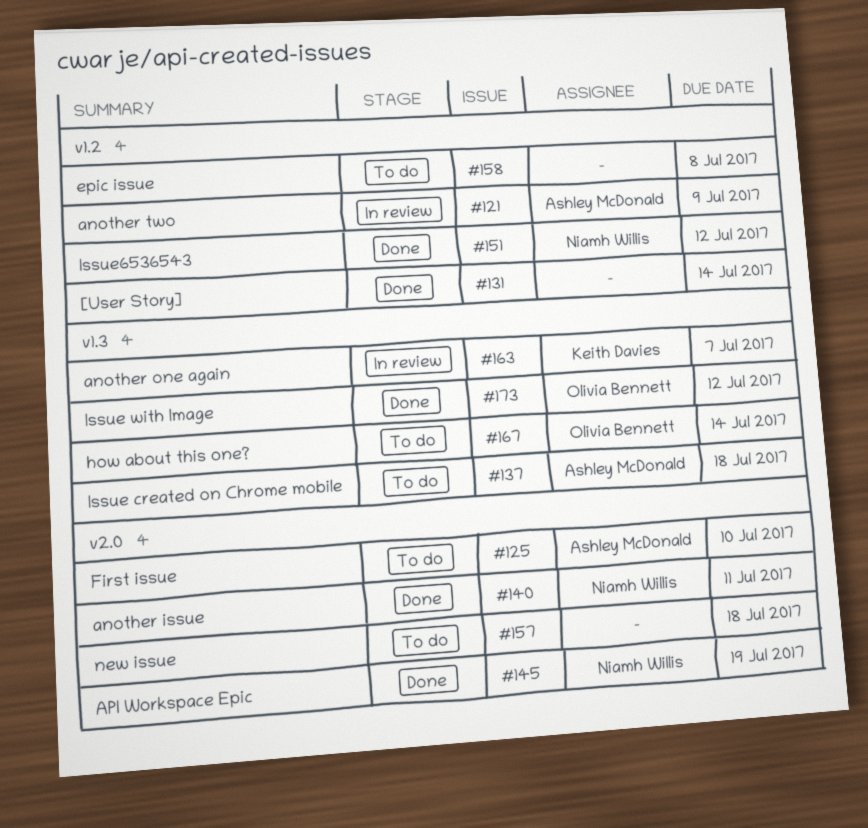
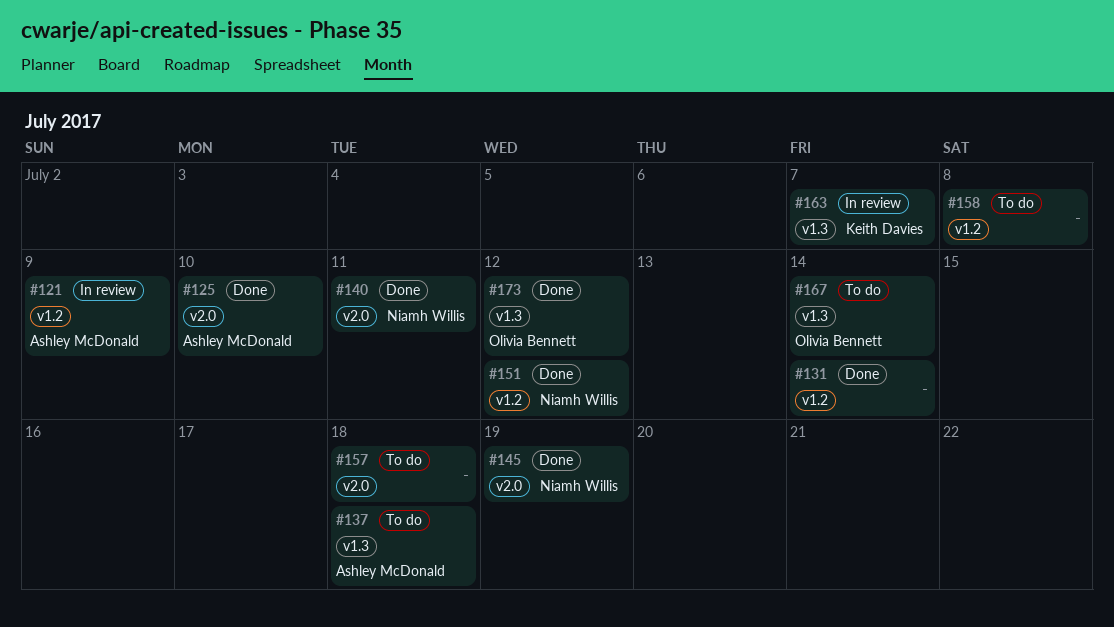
#125, status: To do -> Done

